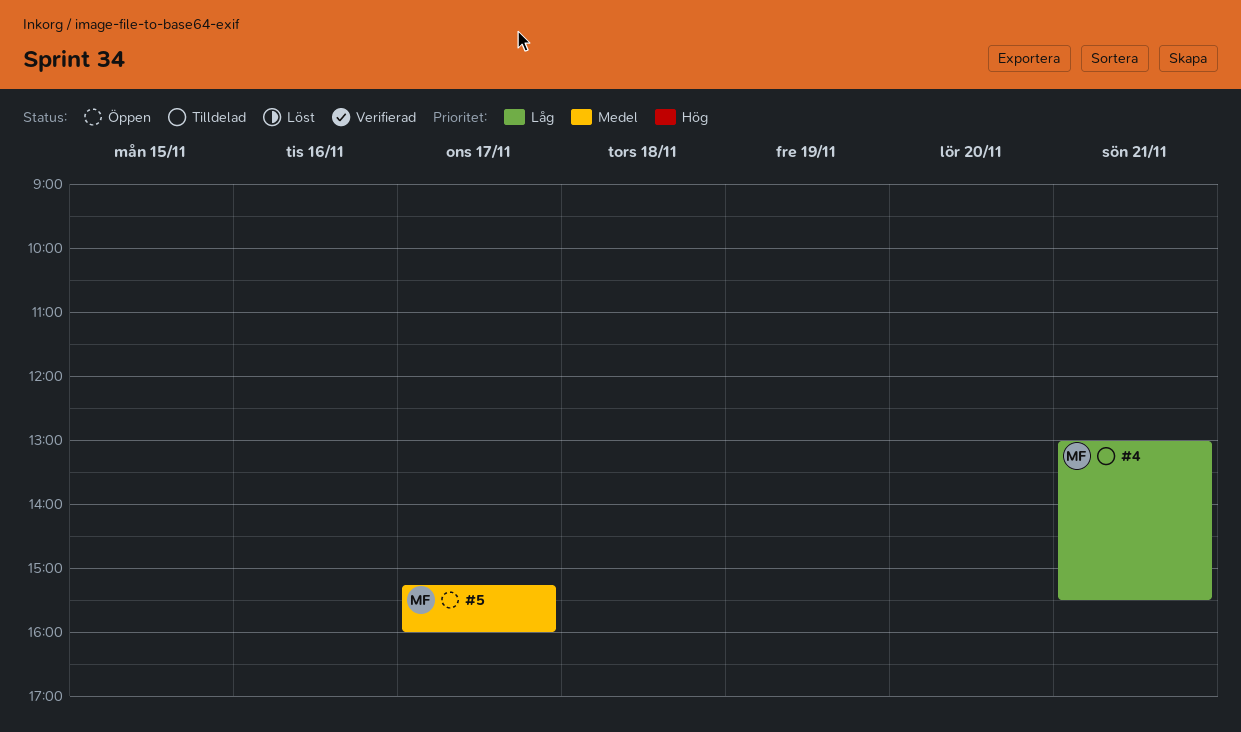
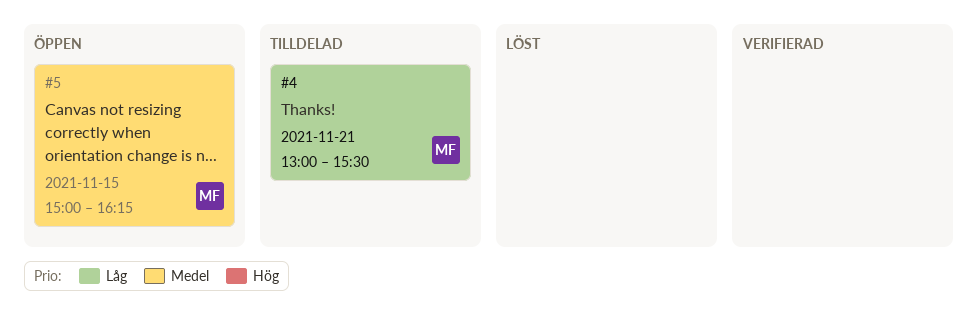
#5, day: Nov 17 -> Nov 15
#5, begins: 15:15 -> 15:00
#5, ends: 16:00 -> 16:15

